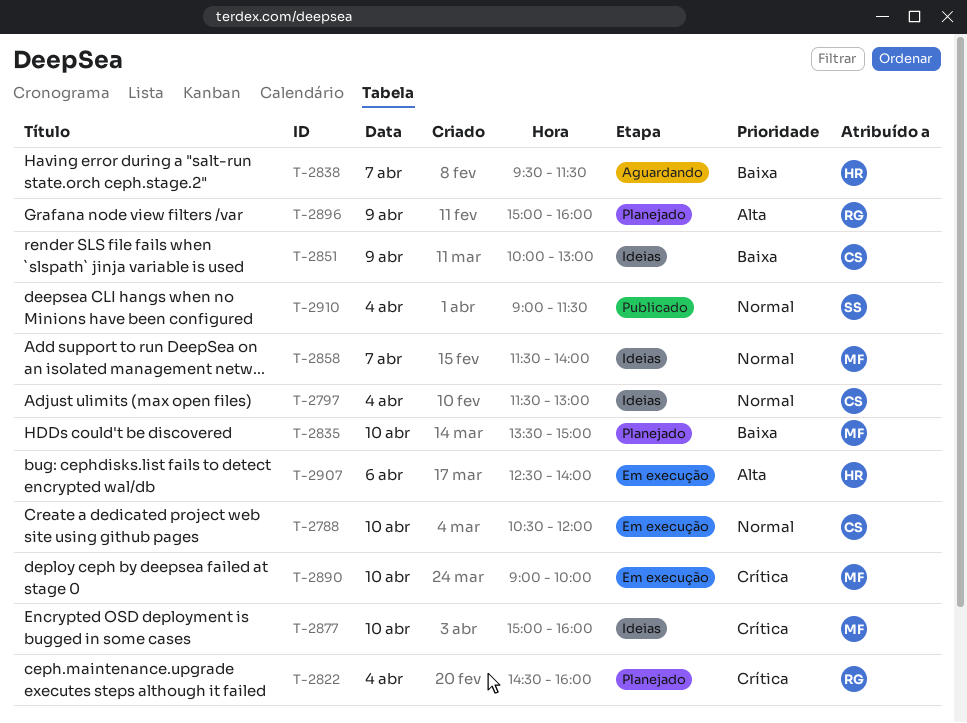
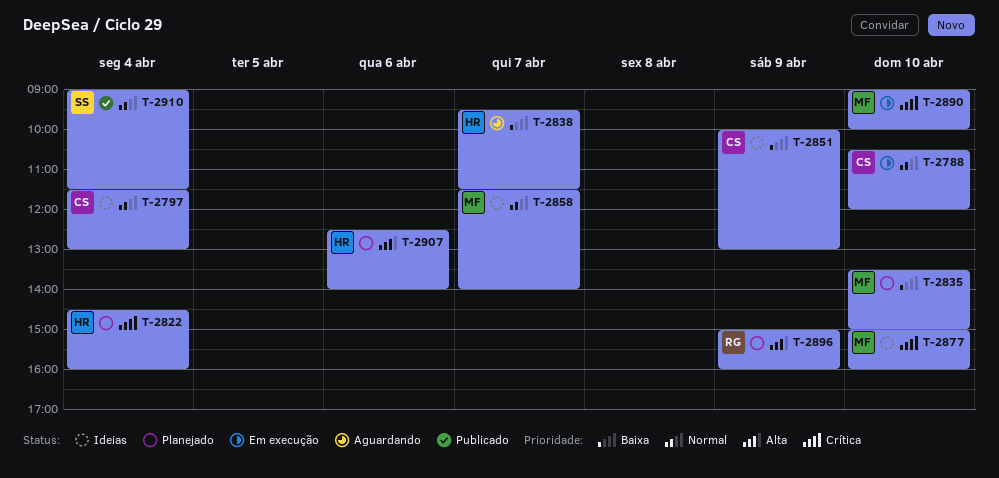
T-2822, owner: RG -> HR
T-2907, status: Em execução -> Planejado

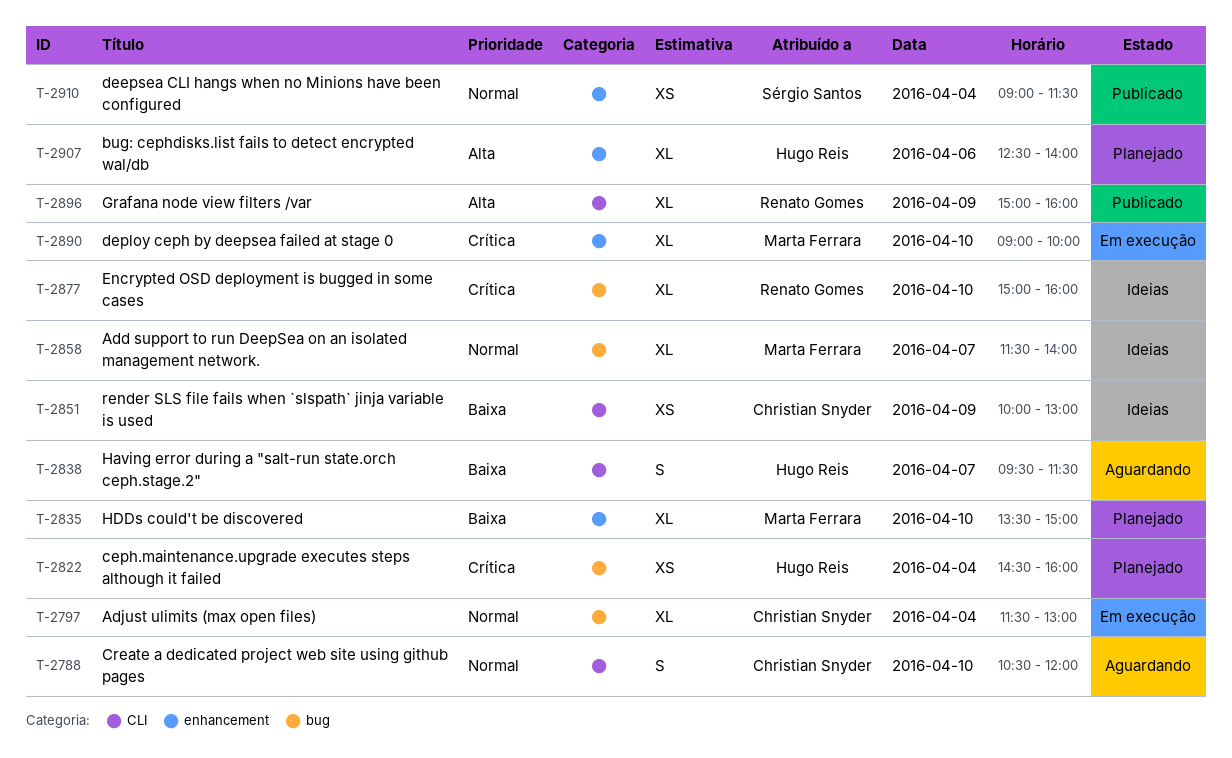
T-2788, status: Em execução -> Aguardando
T-2797, status: Ideias -> Em execução
T-2877, owner: Marta Ferrara -> Renato Gomes
T-2896, status: Planejado -> Publicado

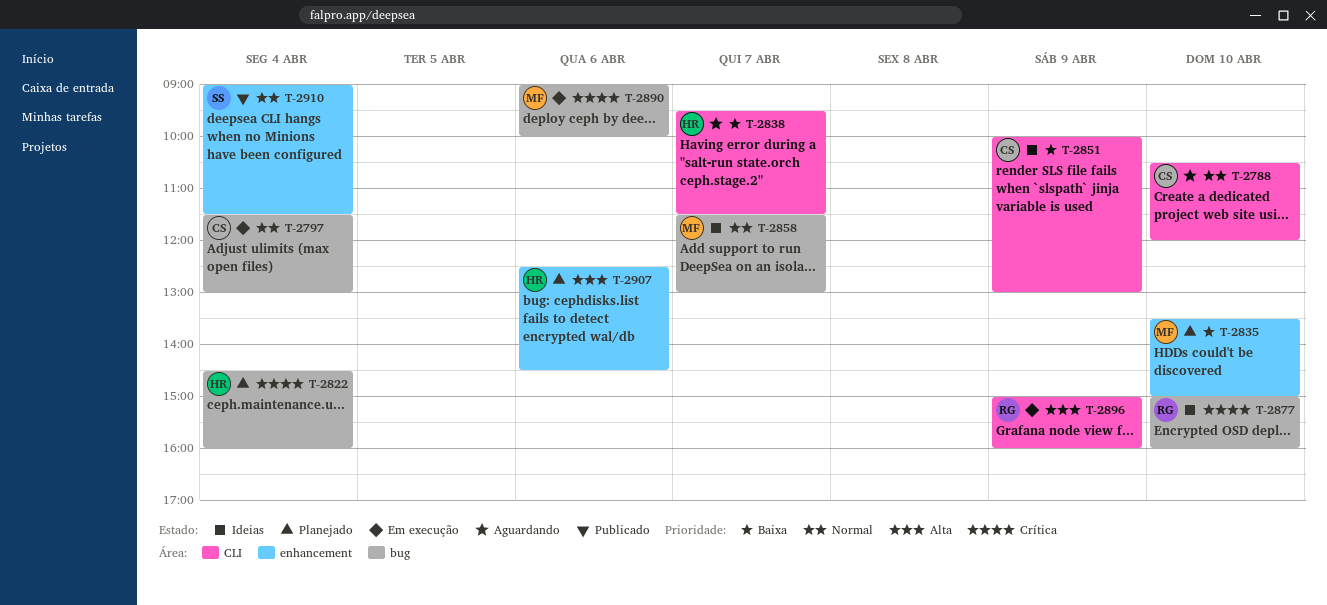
T-2858, ends: 14:00 -> 13:00
T-2890, label: enhancement -> bug
T-2890, day: Apr 10 -> Apr 6
T-2896, status: Publicado -> Em execução
T-2907, ends: 14:00 -> 14:30

